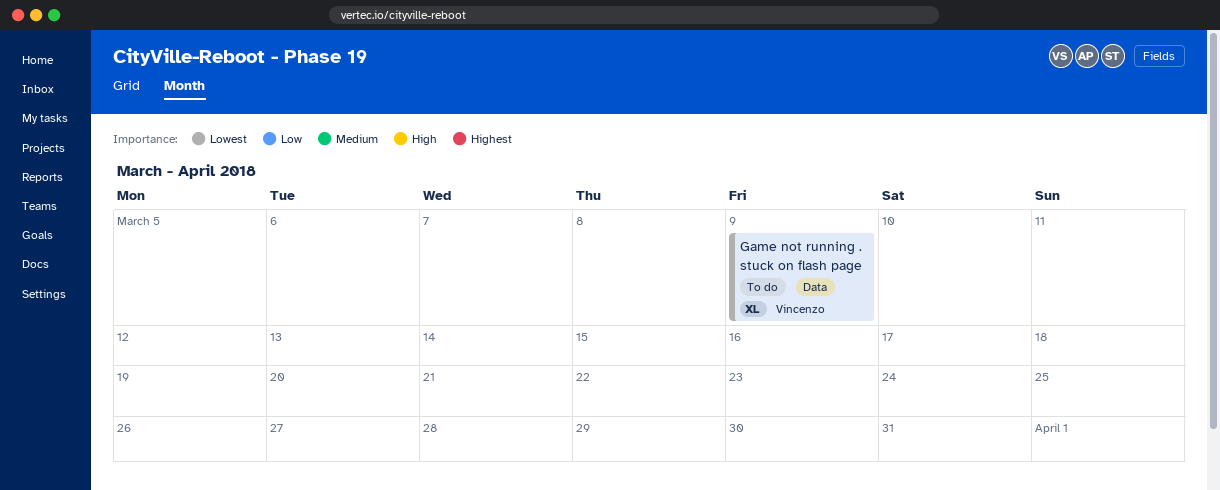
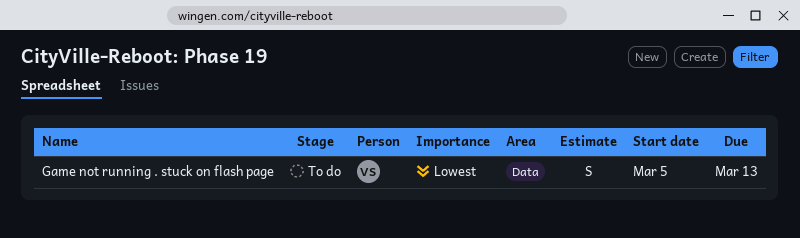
Game not running . stuck on flash page, estimate: XL -> S
Game not running . stuck on flash page, due: Mar 9 -> Mar 13

